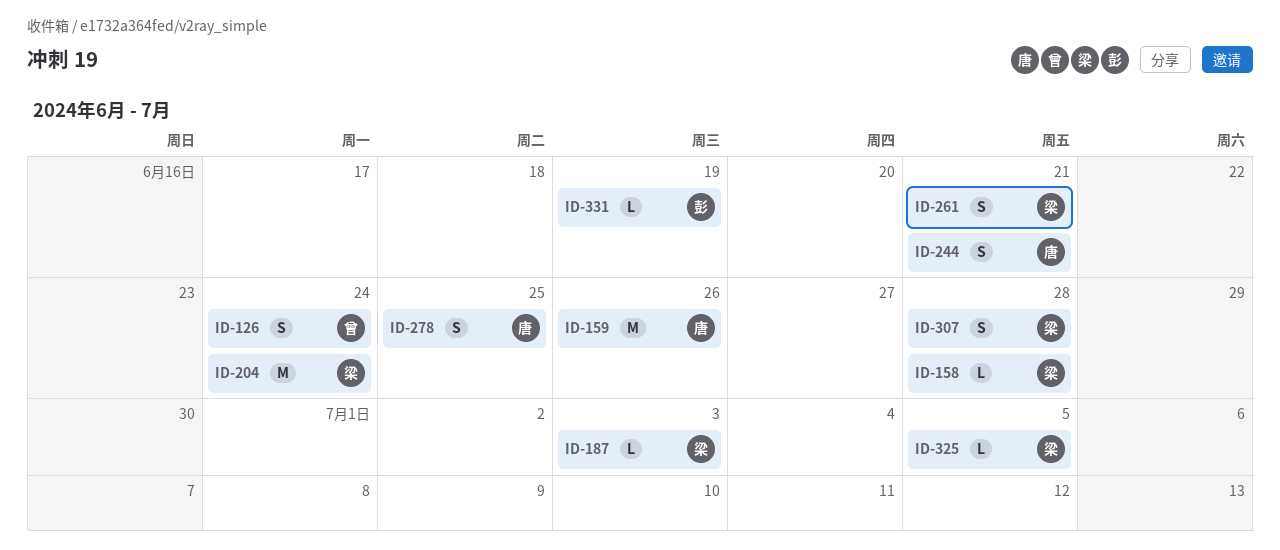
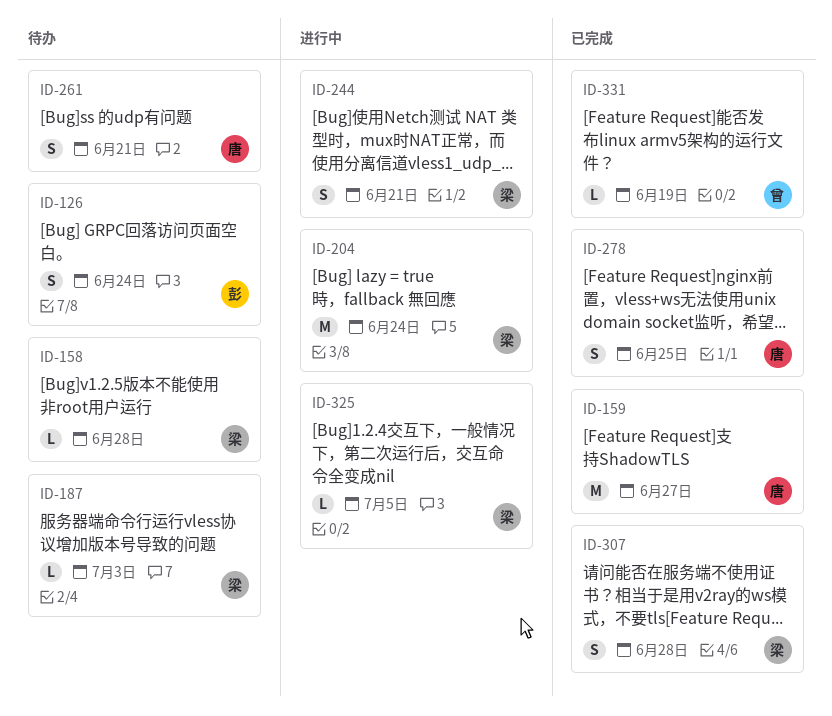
ID-126, owner: 曾 -> 彭
ID-159, due: Jun 26 -> Jun 27
ID-244, owner: 唐 -> 梁
ID-261, owner: 梁 -> 唐
ID-331, owner: 彭 -> 曾

